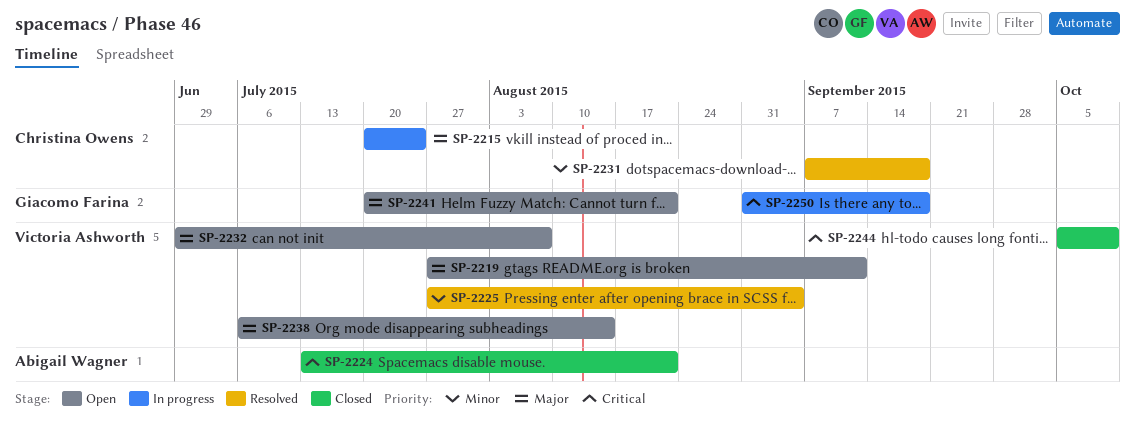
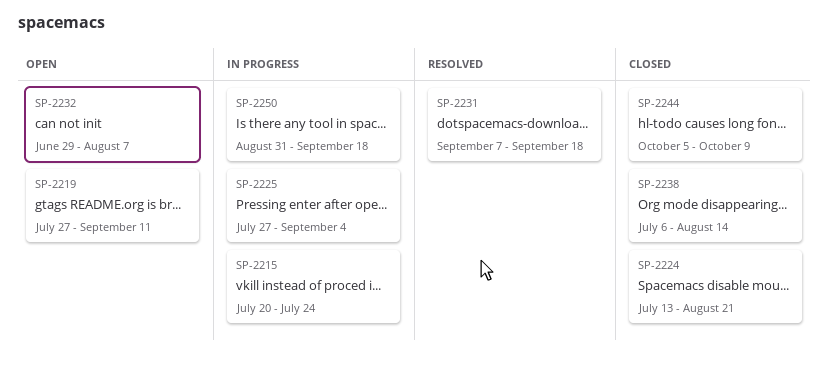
SP-2225, status: Resolved -> In progress
SP-2238, status: Open -> Closed
SP-2241: present -> none

